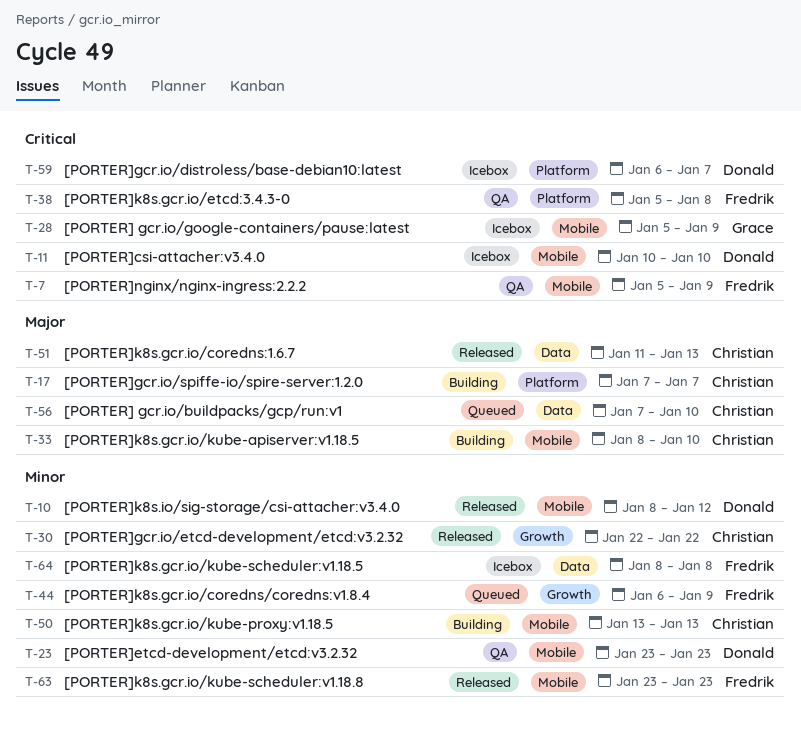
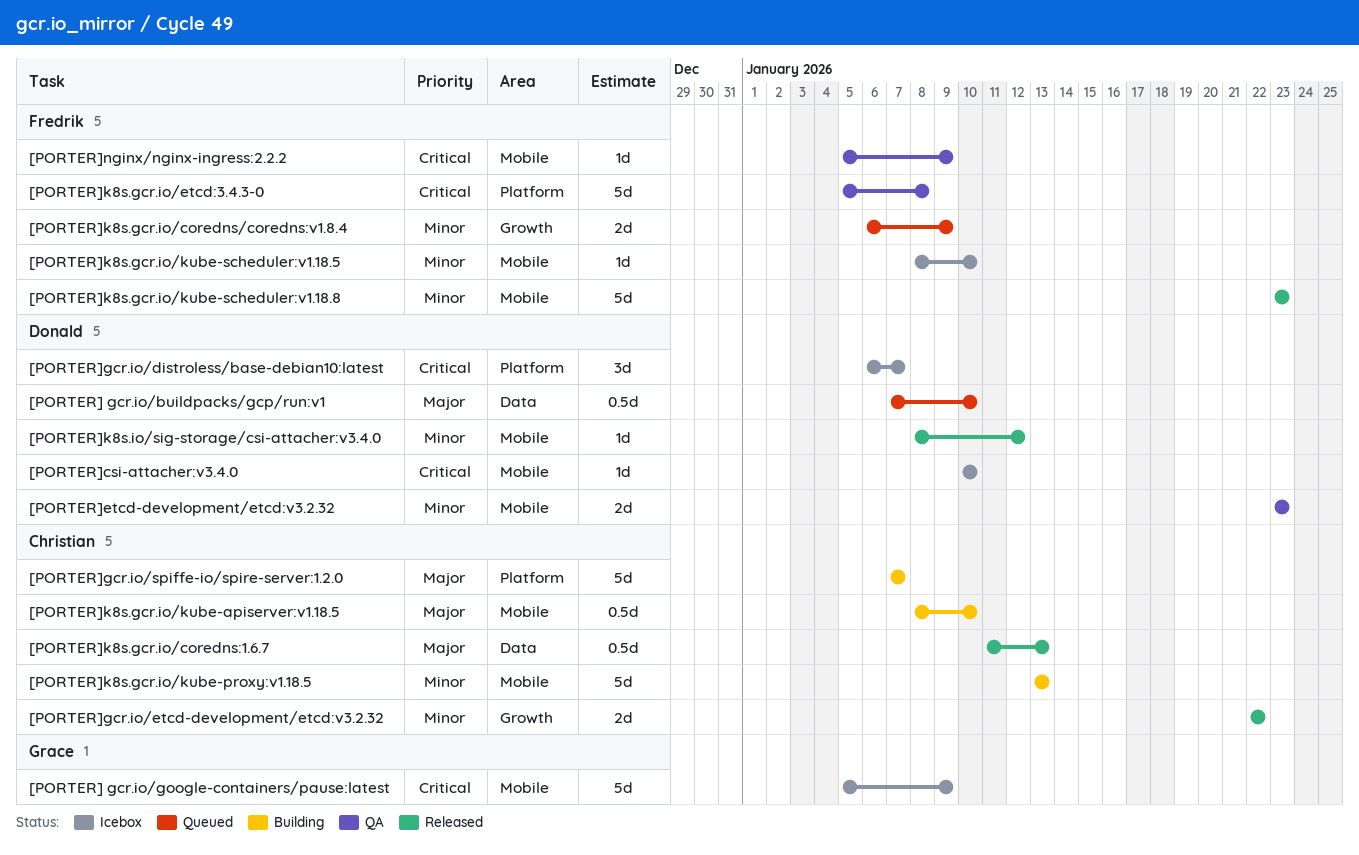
[PORTER] gcr.io/buildpacks/gcp/run:v1, owner: Christian -> Donald
[PORTER]k8s.gcr.io/kube-scheduler:v1.18.5, label: Data -> Mobile
[PORTER]k8s.gcr.io/kube-scheduler:v1.18.5, due: Jan 8 -> Jan 10

